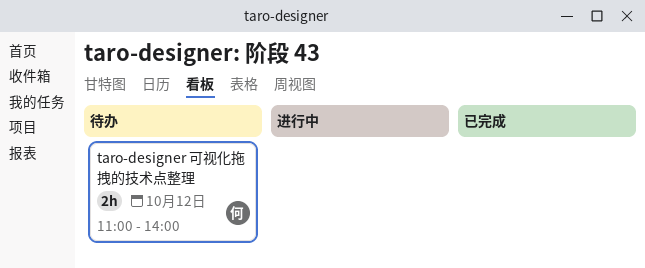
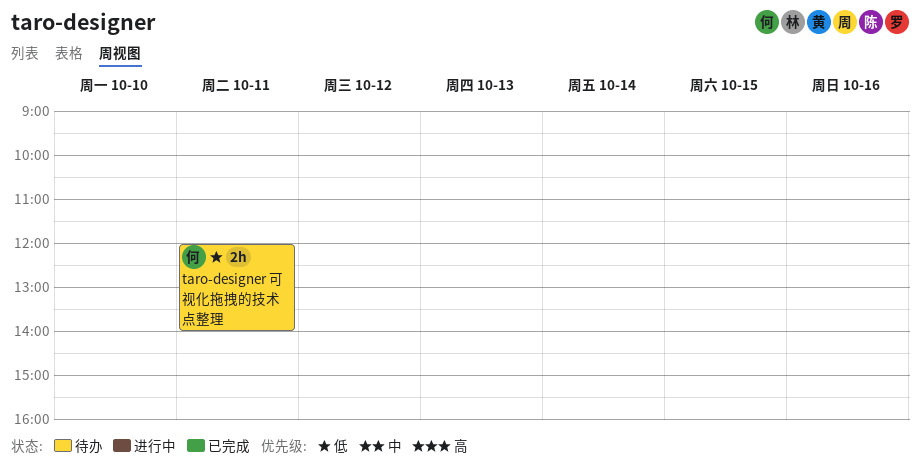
taro-designer 可视化拖拽的技术点整理, day: Oct 12 -> Oct 11
taro-designer 可视化拖拽的技术点整理, begins: 11:00 -> 12:00

